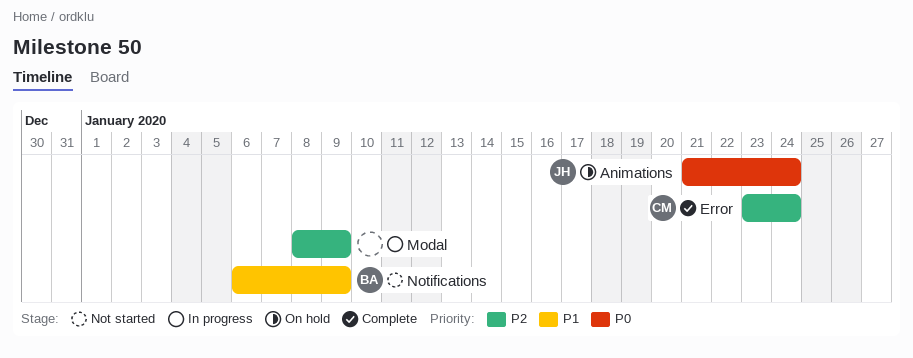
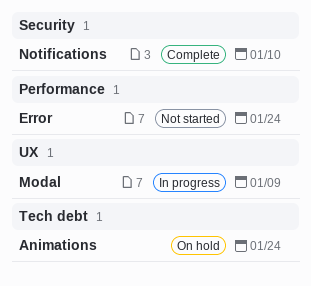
Error, status: Complete -> Not started
Notifications, status: Not started -> Complete
Notifications, due: Jan 9 -> Jan 10

